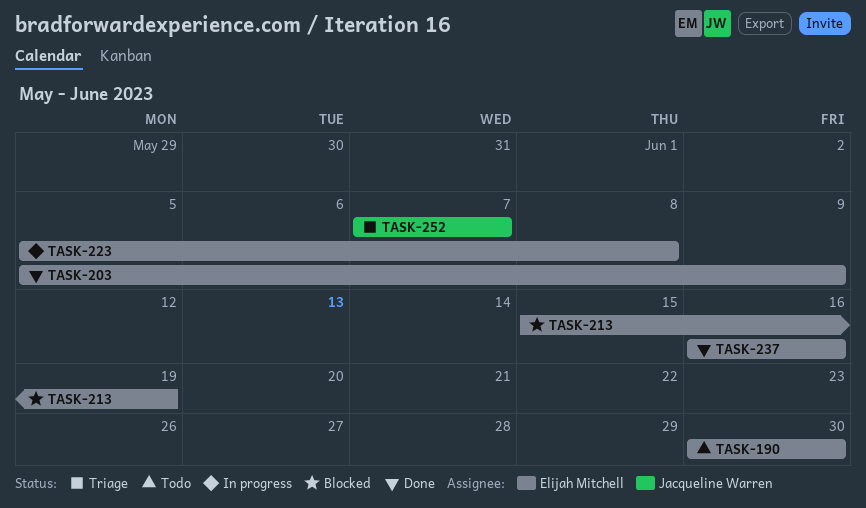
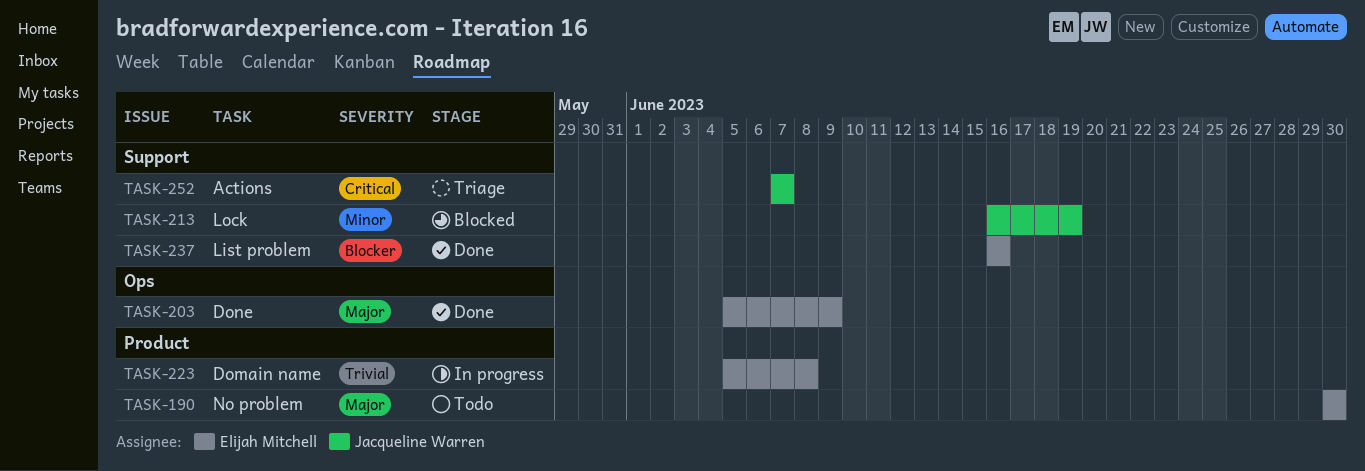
TASK-213, owner: Elijah Mitchell -> Jacqueline Warren
TASK-213, start: Jun 15 -> Jun 16

